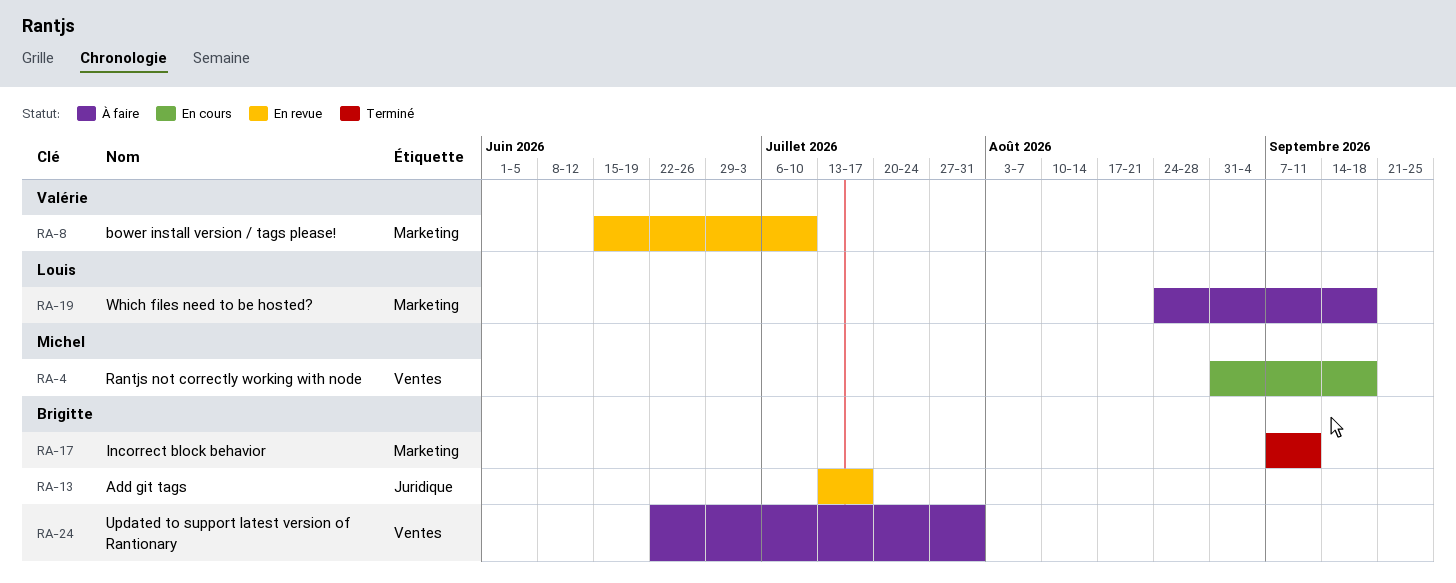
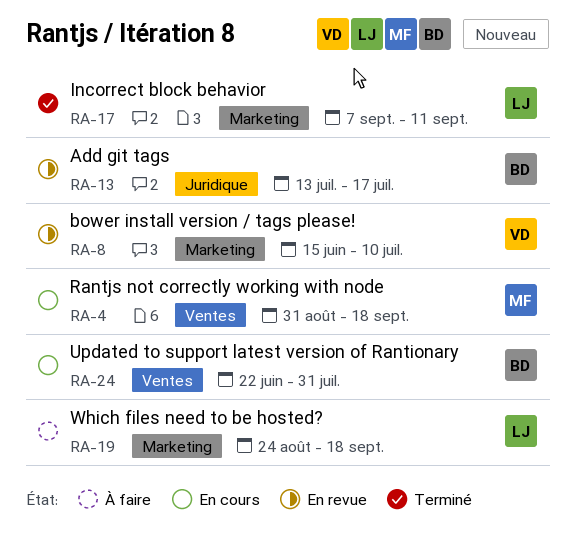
RA-17, owner: Brigitte -> Louis
RA-24, status: À faire -> En cours

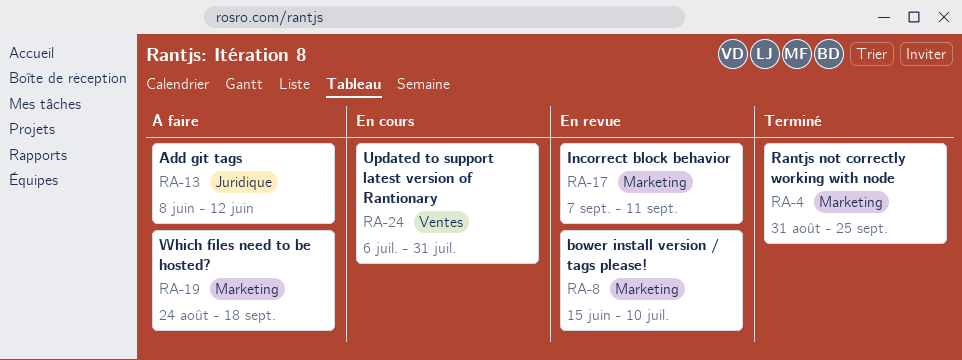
RA-4, status: En cours -> Terminé
RA-4, label: Ventes -> Marketing
RA-4, due: Sep 18 -> Sep 25
RA-13, status: En revue -> À faire
RA-13, start: Jul 13 -> Jun 8
RA-13, due: Jul 17 -> Jun 12
RA-17, status: Terminé -> En revue
RA-24, start: Jun 22 -> Jul 6

